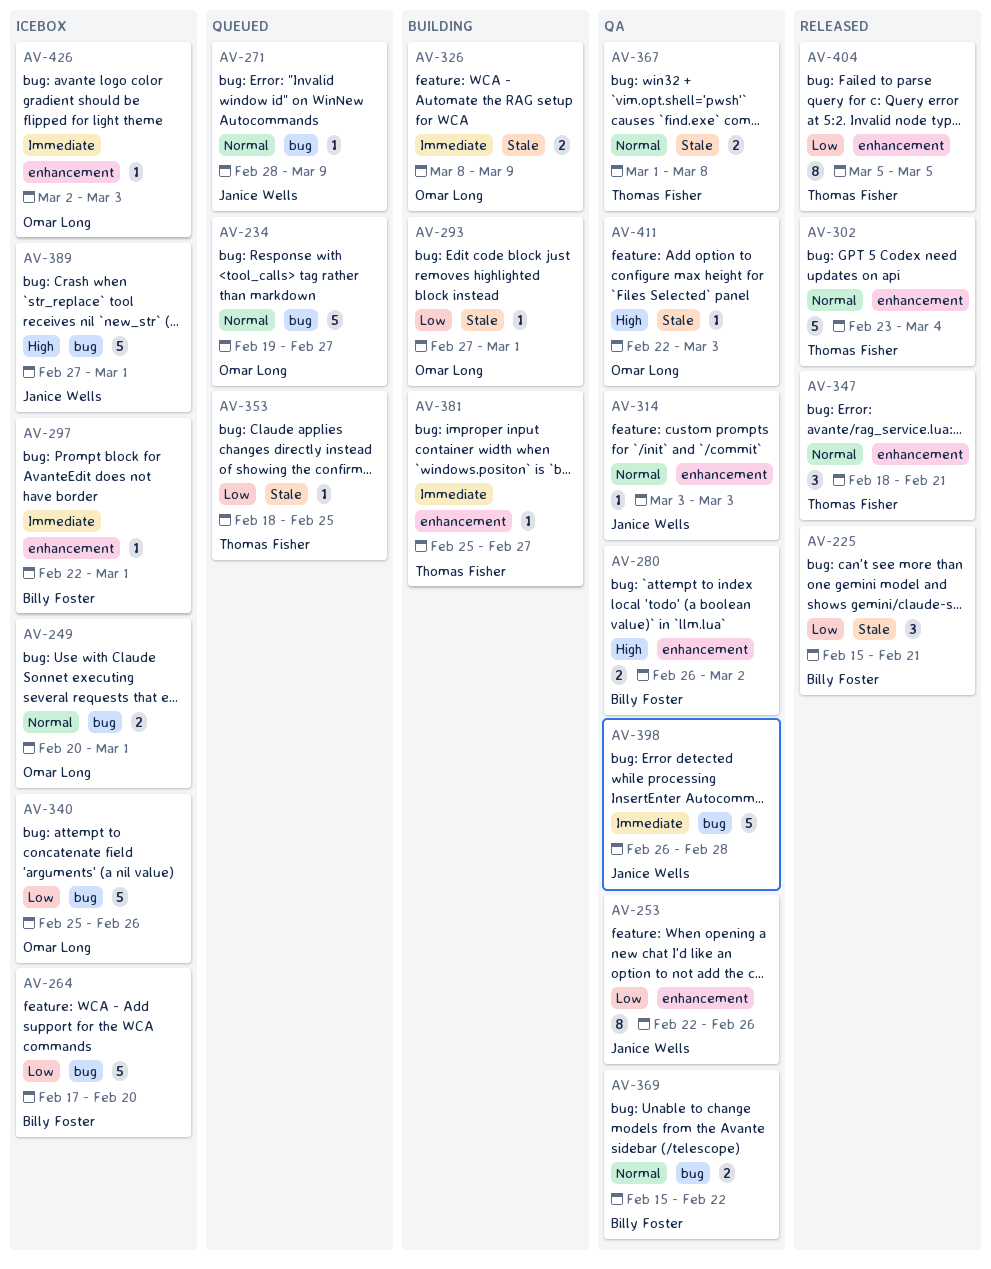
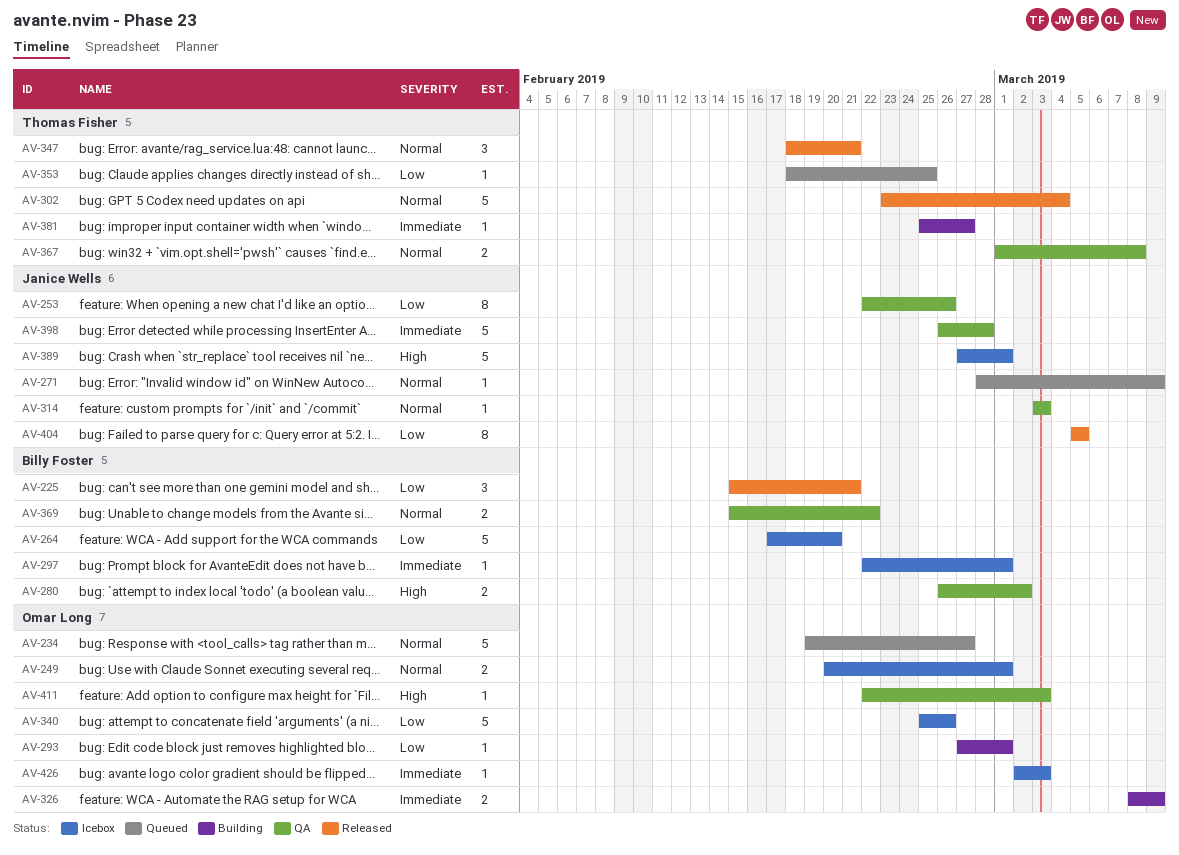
AV-404, owner: Thomas Fisher -> Janice Wells

